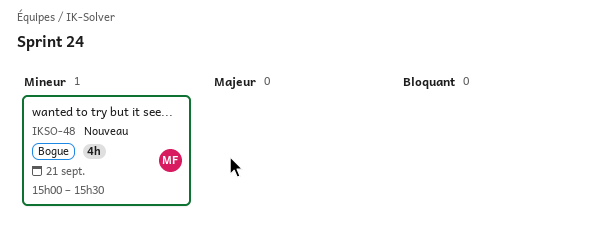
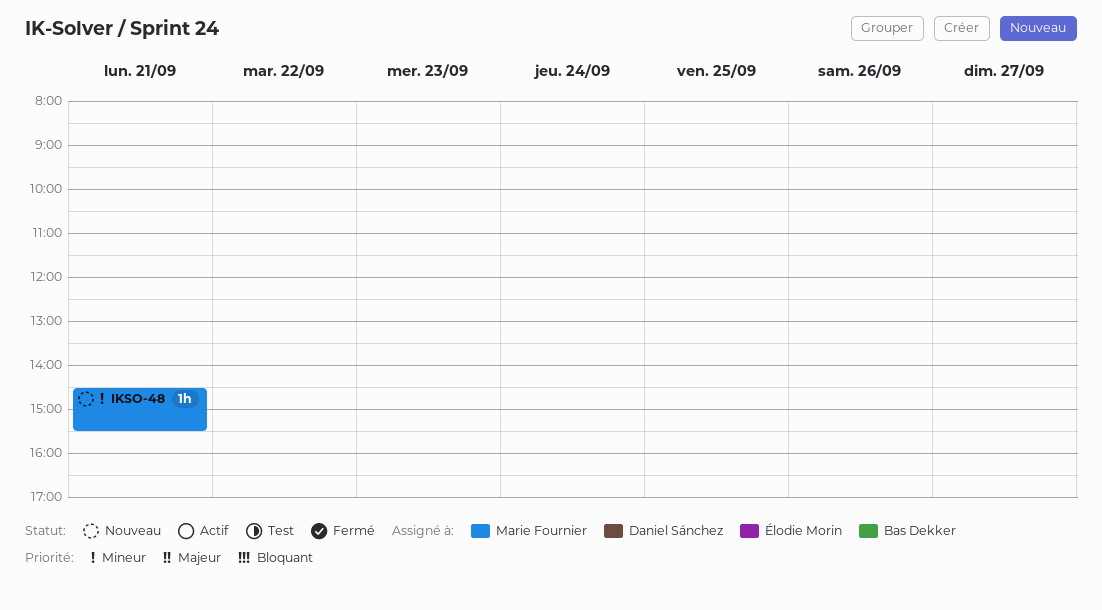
IKSO-48, estimate: 4h -> 1h
IKSO-48, begins: 15:00 -> 14:30

